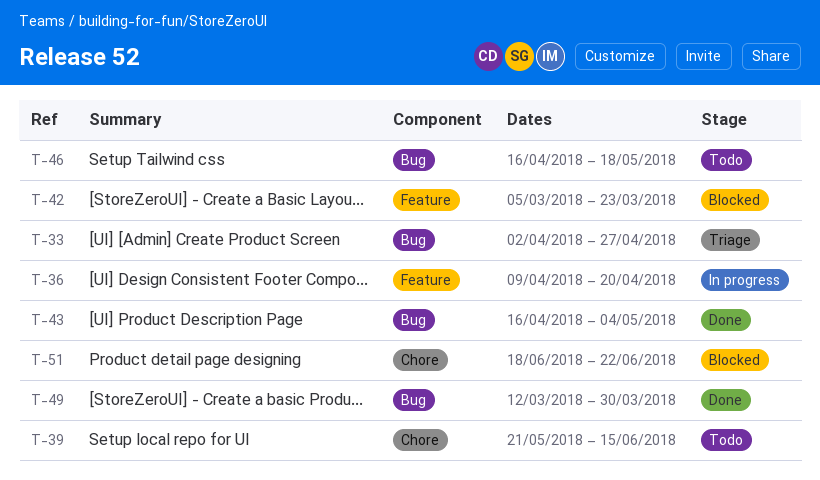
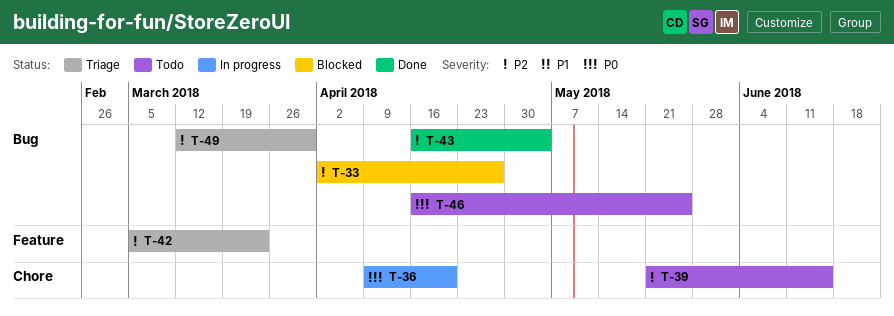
T-33, status: Triage -> Blocked
T-36, label: Feature -> Chore
T-42, status: Blocked -> Triage
T-46, due: May 18 -> May 25
T-49, status: Done -> Triage
T-51: present -> none

